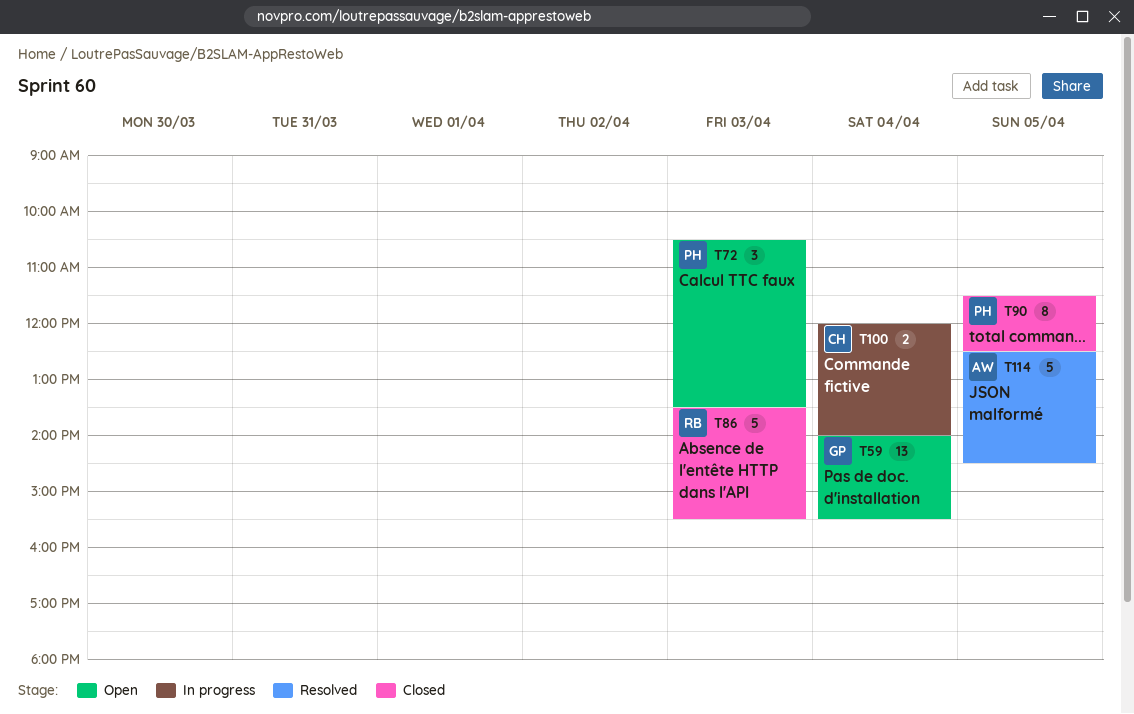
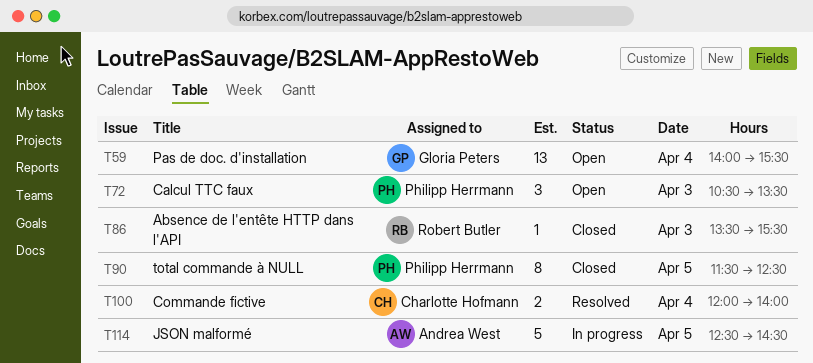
T86, estimate: 5 -> 1
T100, status: In progress -> Resolved
T114, status: Resolved -> In progress

